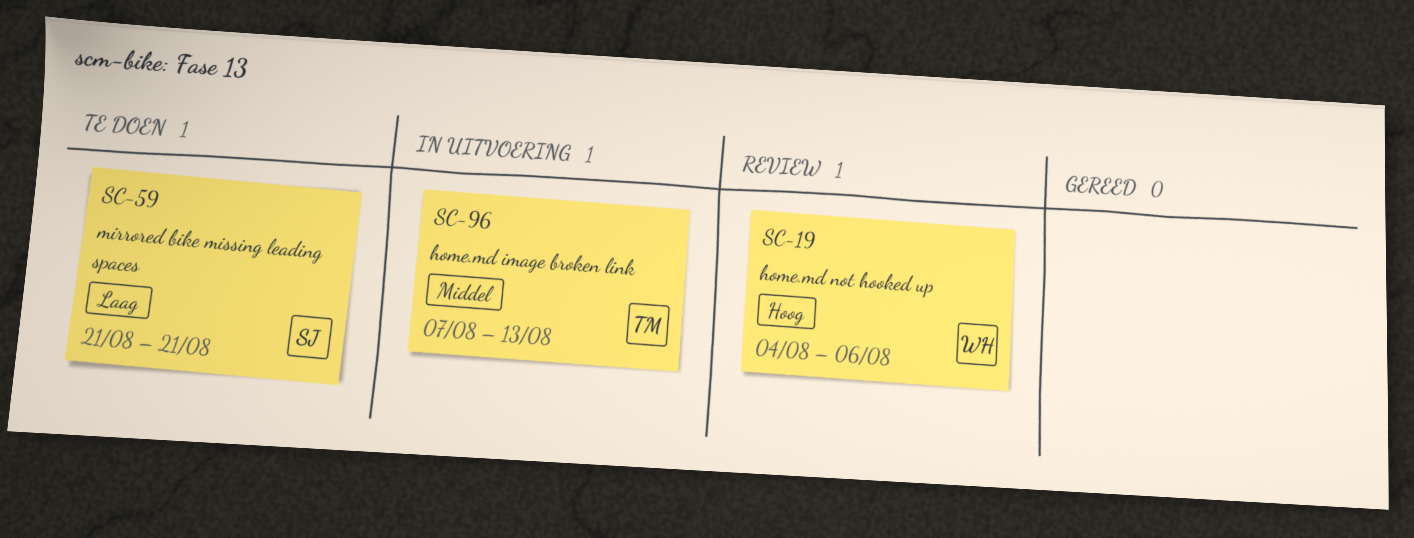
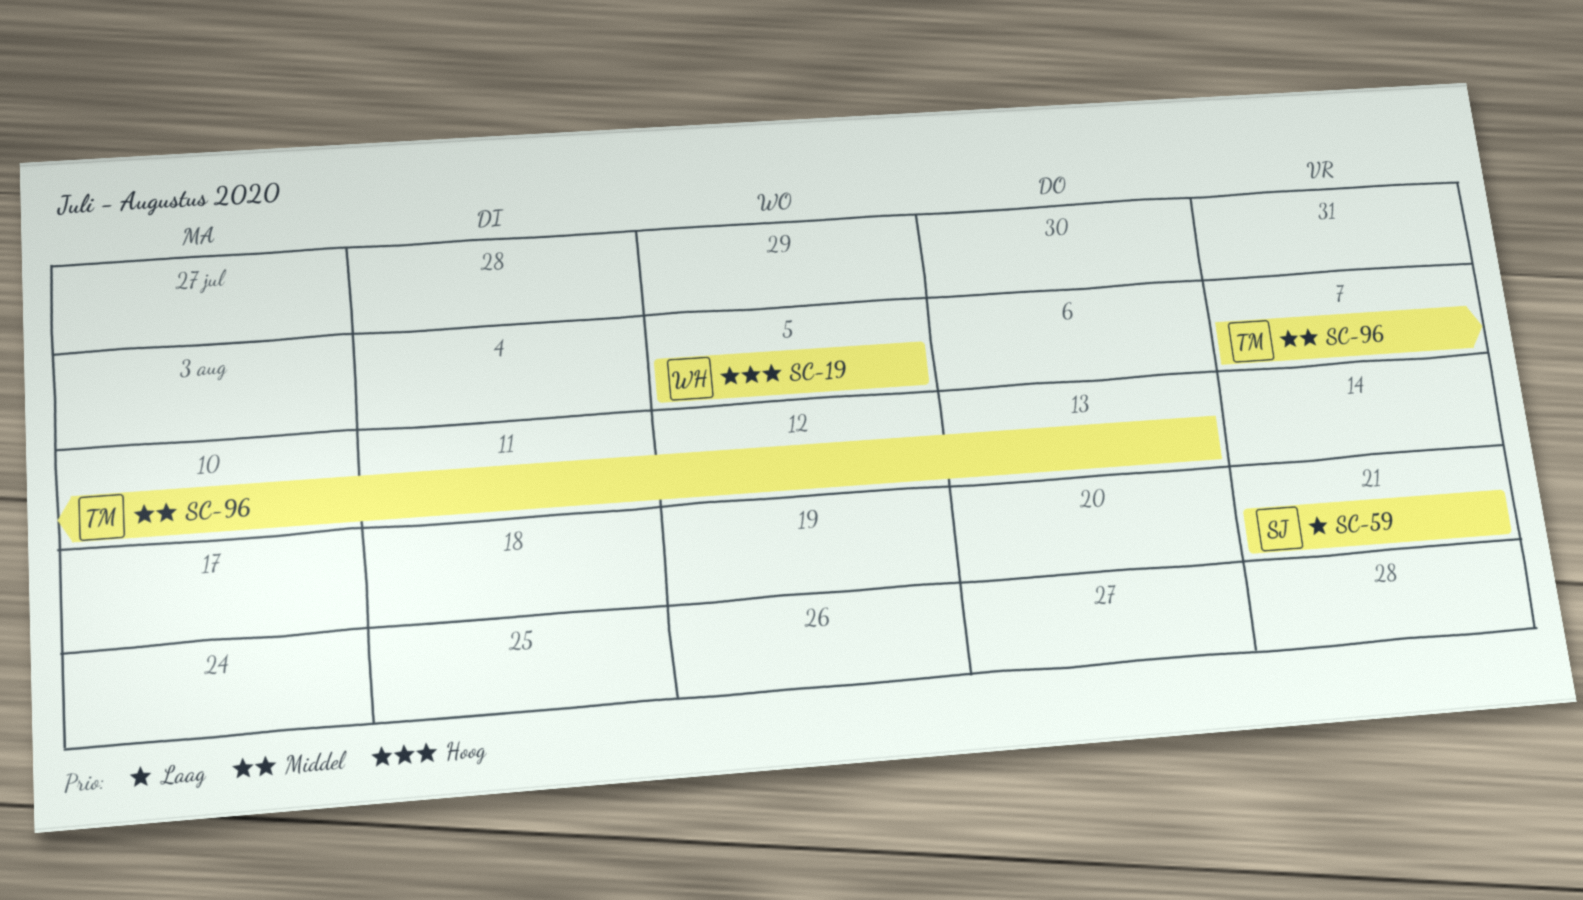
SC-19, start: Aug 4 -> Aug 5
SC-19, due: Aug 6 -> Aug 5

